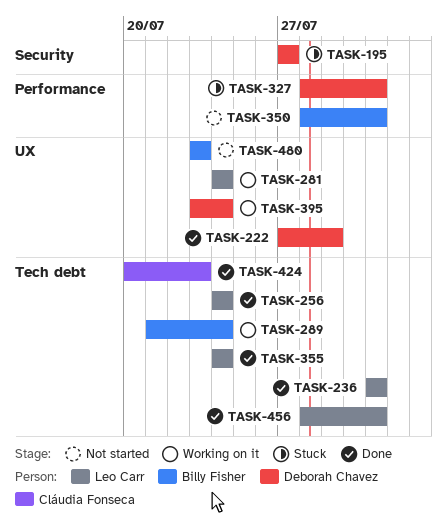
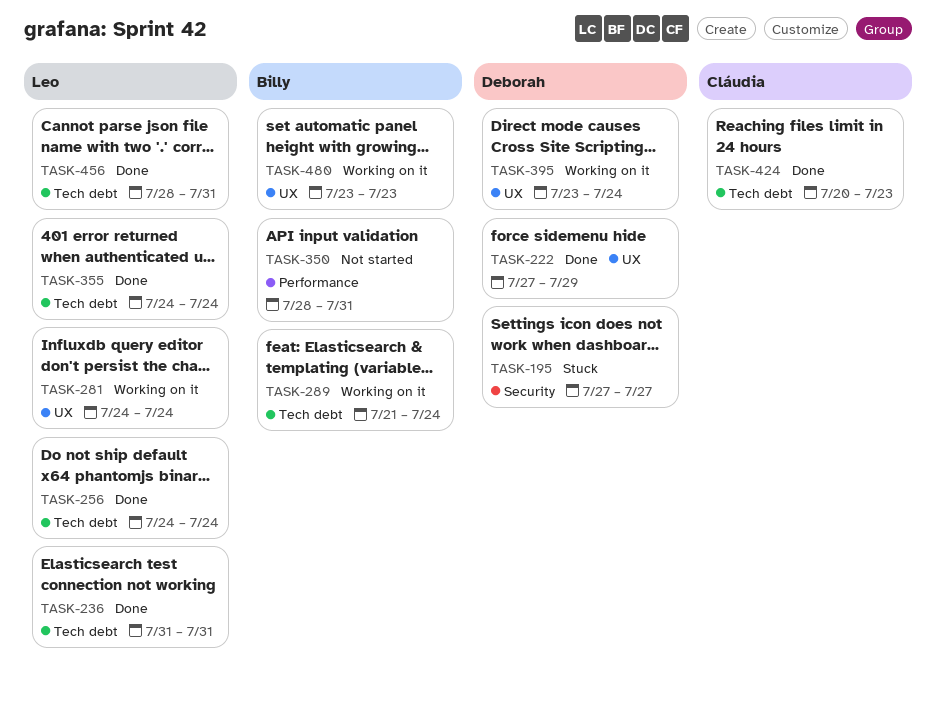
TASK-327: present -> none
TASK-480, status: Not started -> Working on it

